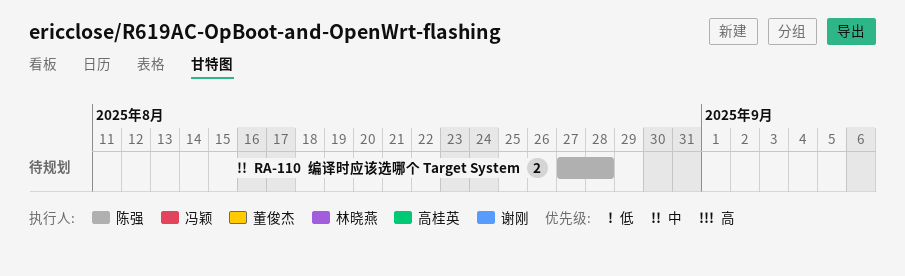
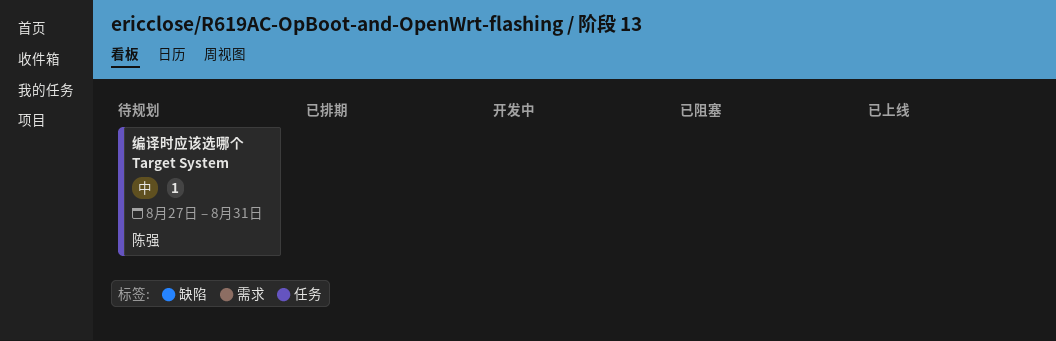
编译时应该选哪个 Target System, estimate: 2 -> 1
编译时应该选哪个 Target System, due: Aug 28 -> Aug 31

